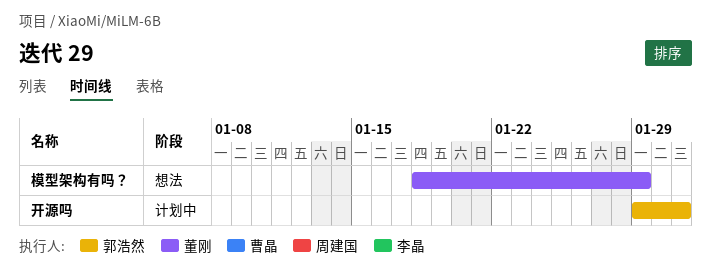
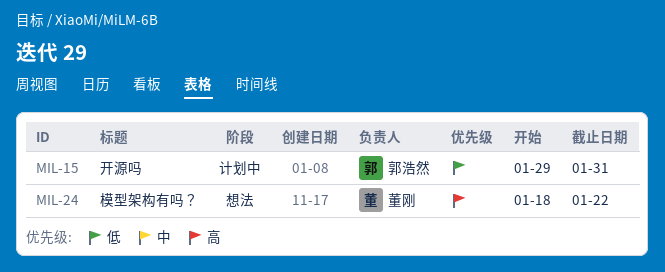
模型架构有吗？, due: Jan 29 -> Jan 22

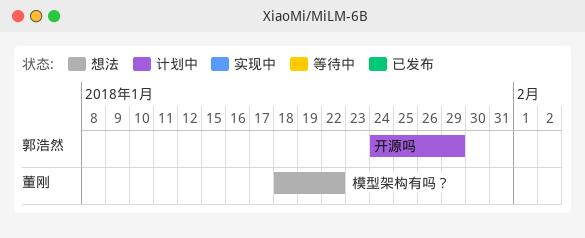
开源吗, start: Jan 29 -> Jan 24
开源吗, due: Jan 31 -> Jan 29

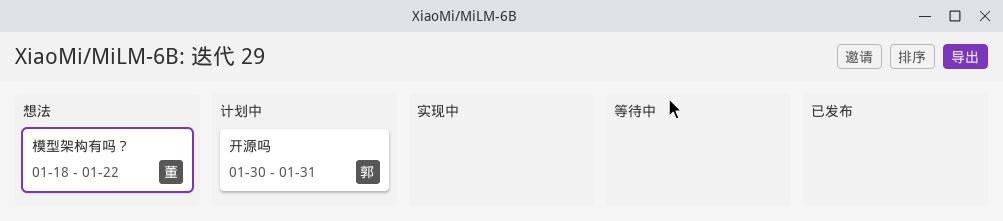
开源吗, start: Jan 24 -> Jan 30
开源吗, due: Jan 29 -> Jan 31

